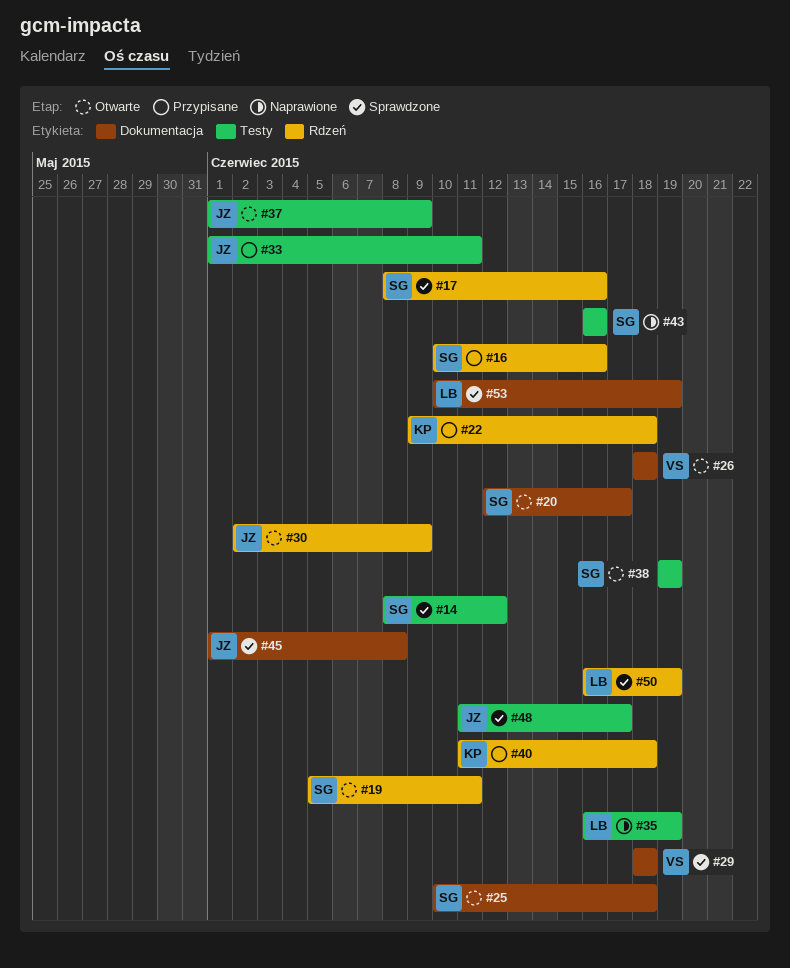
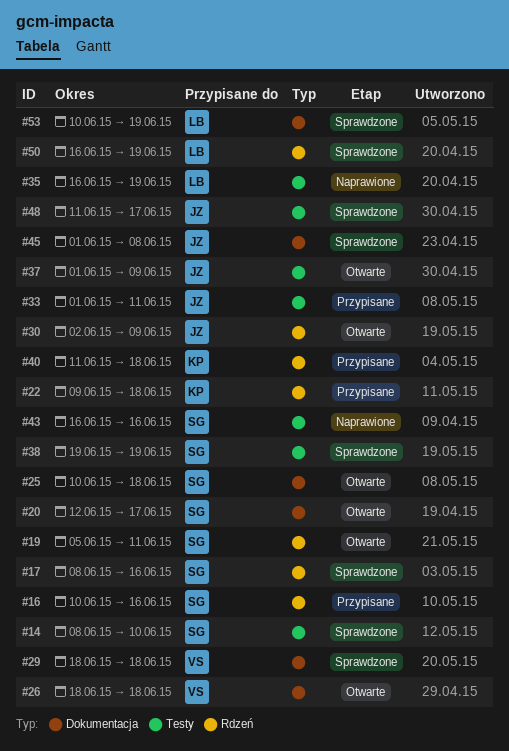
#14, due: Jun 12 -> Jun 10
#38, status: Otwarte -> Sprawdzone

